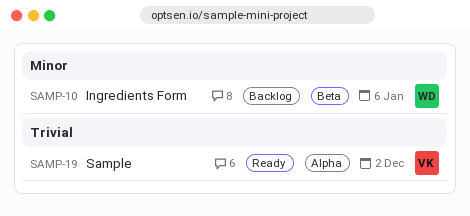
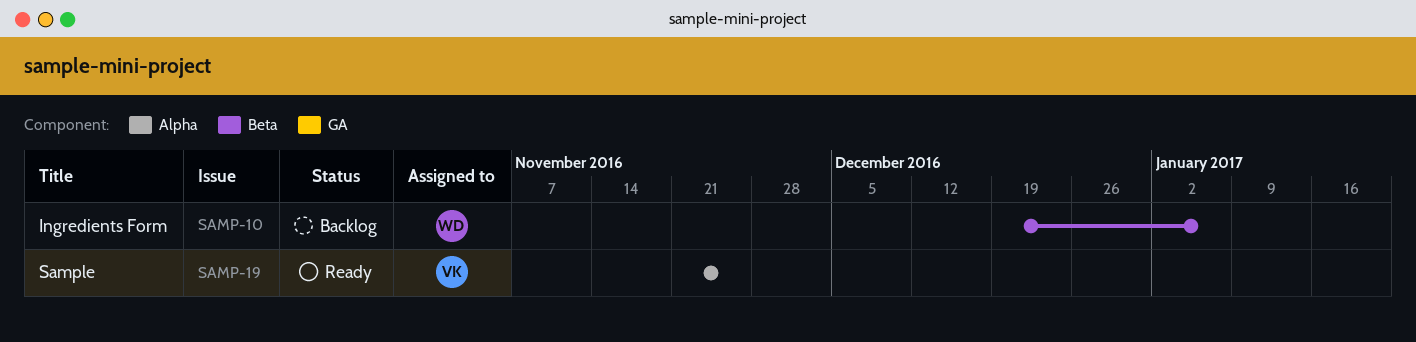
SAMP-19, due: Dec 2 -> Nov 25

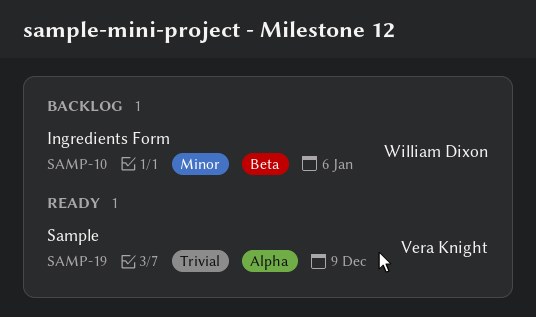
SAMP-19, due: Nov 25 -> Dec 9

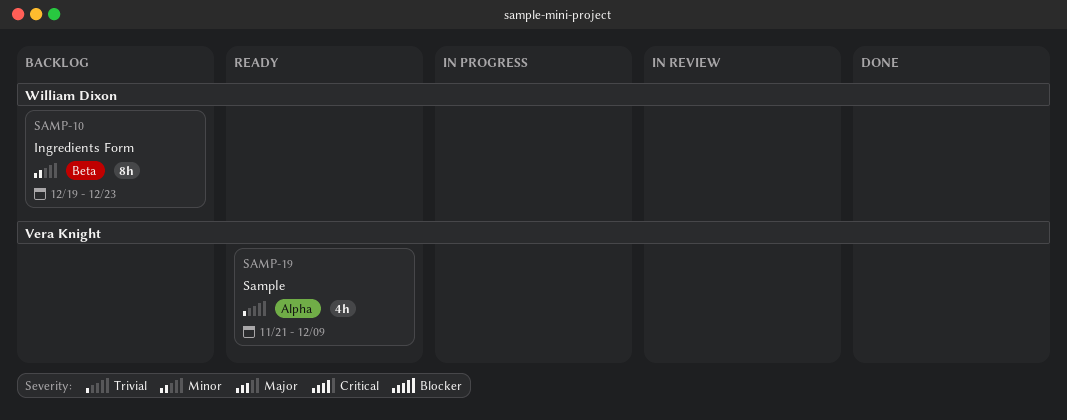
SAMP-10, due: Jan 6 -> Dec 23

